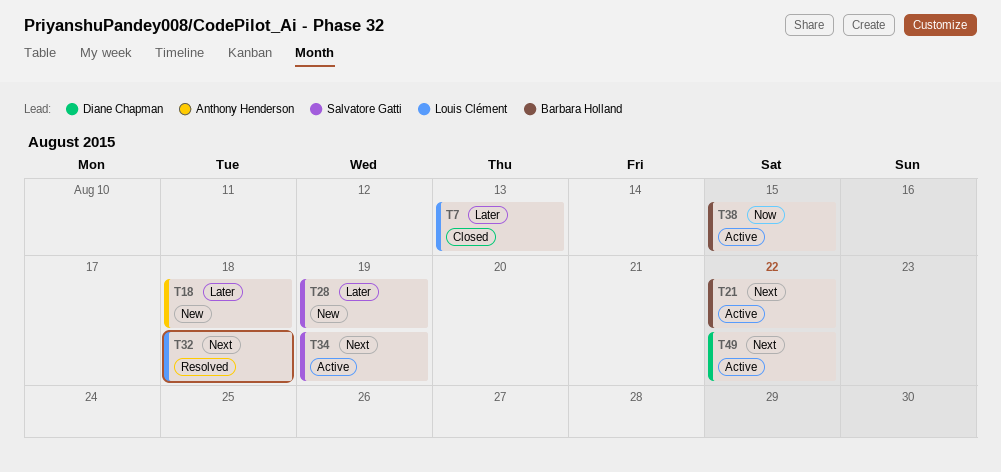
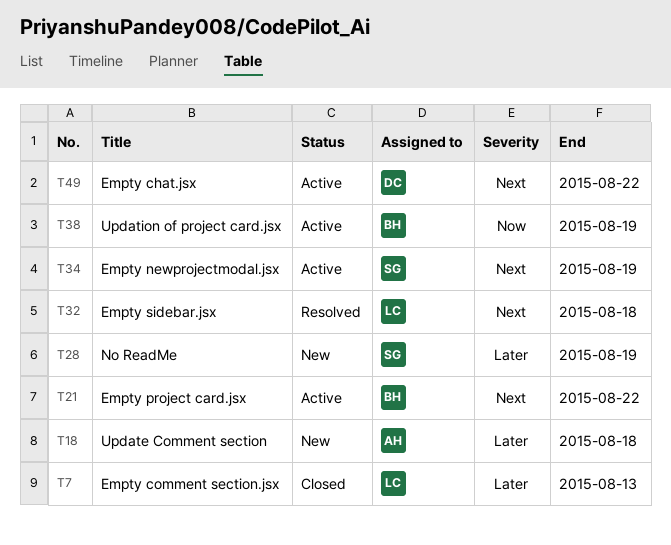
T38, due: Aug 15 -> Aug 19

